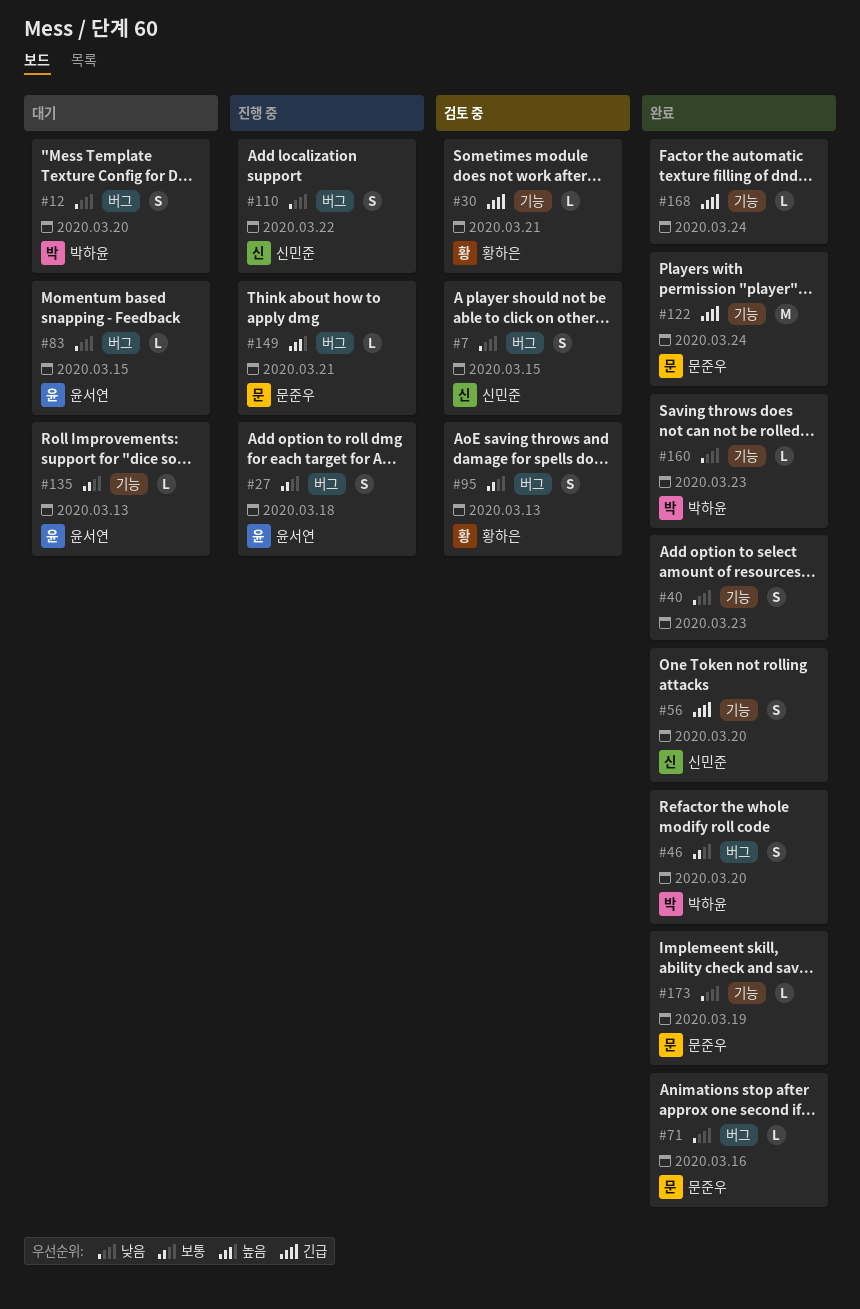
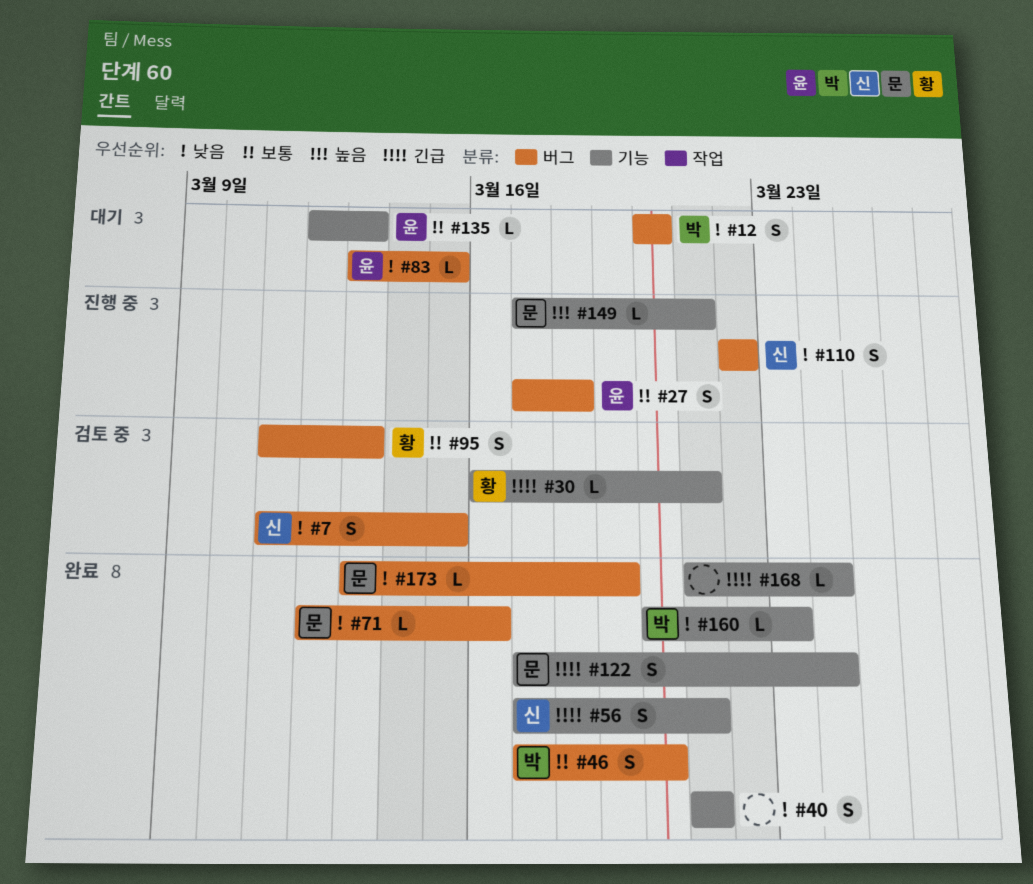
#40, due: Mar 23 -> Mar 21
#56, due: Mar 20 -> Mar 21
#122, estimate: M -> S
#149, label: 버그 -> 기능
#173, label: 기능 -> 버그

